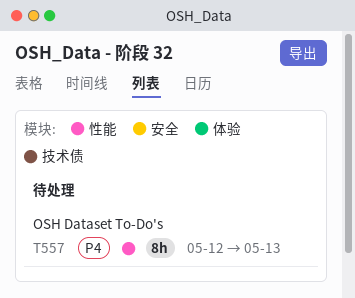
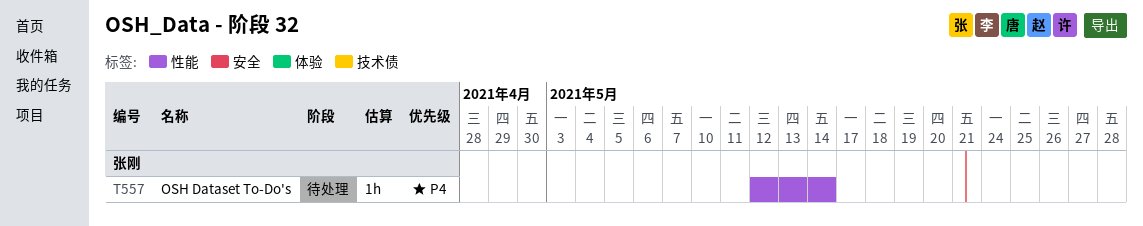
T557, estimate: 8h -> 1h
T557, due: May 13 -> May 14

